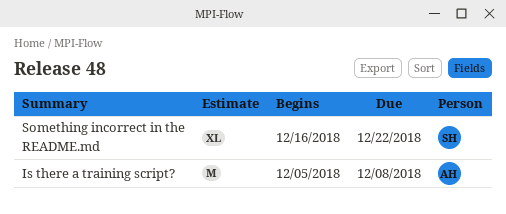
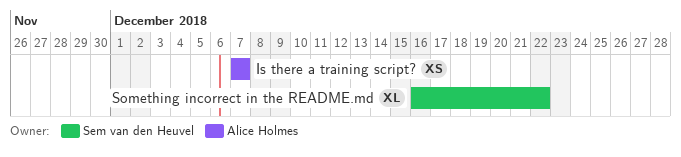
Is there a training script?, estimate: M -> XS
Is there a training script?, start: Dec 5 -> Dec 7
Is there a training script?, due: Dec 8 -> Dec 7

